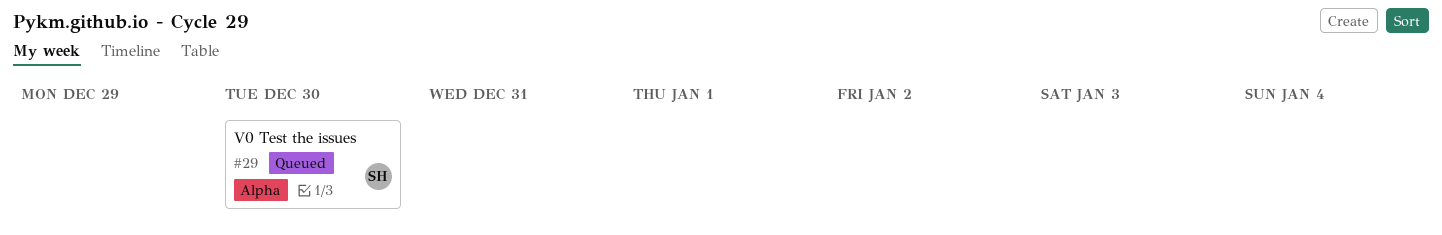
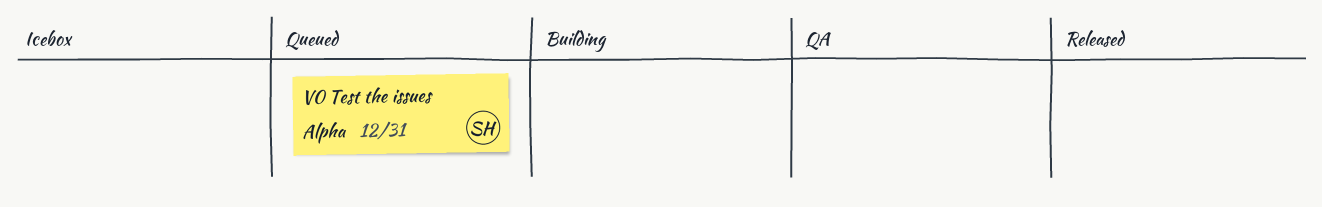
V0 Test the issues, due: Dec 30 -> Dec 31

